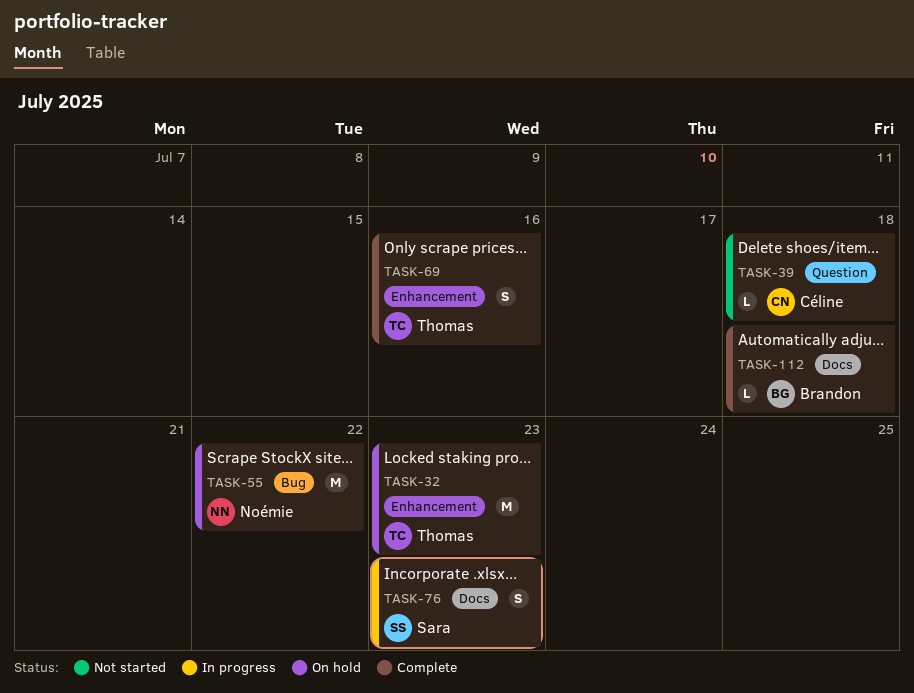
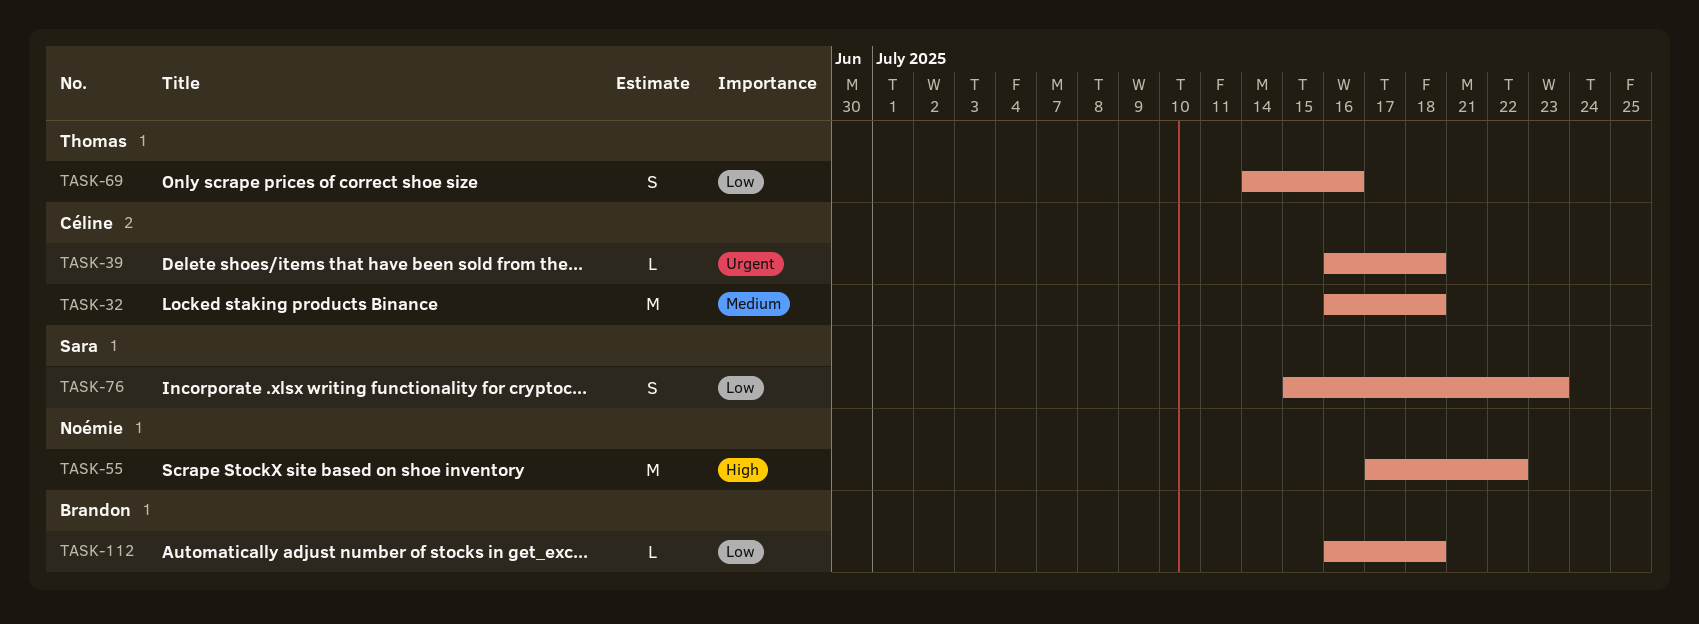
TASK-32, owner: Thomas -> Céline
TASK-32, due: Jul 23 -> Jul 18

